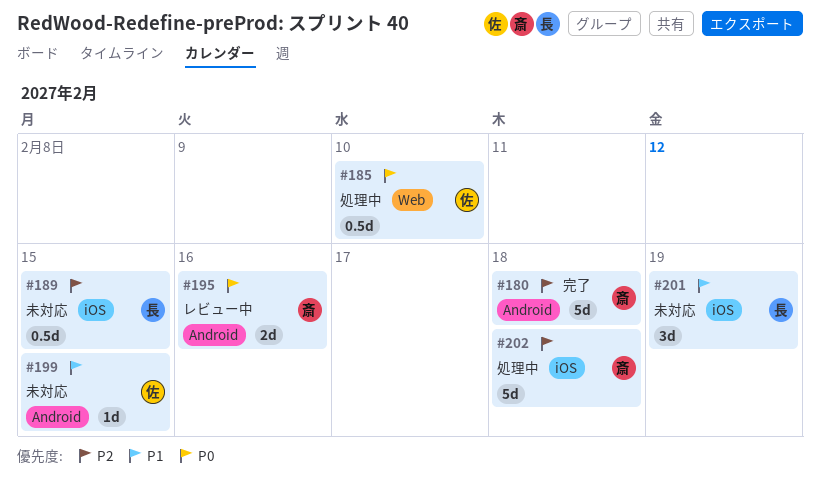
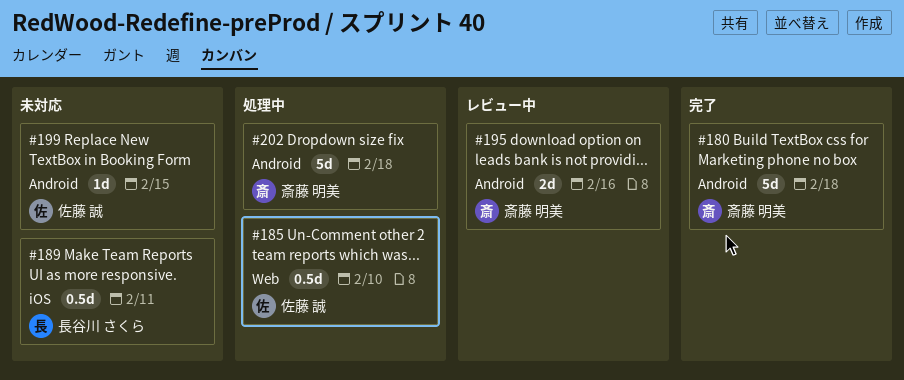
#189, due: Feb 15 -> Feb 11
#201: present -> none
#202, label: iOS -> Android

